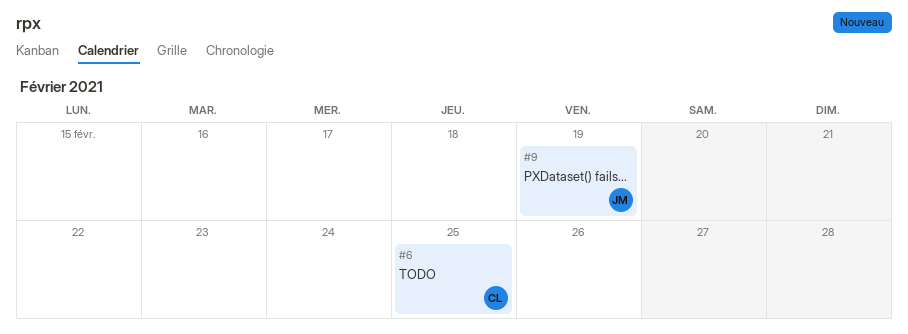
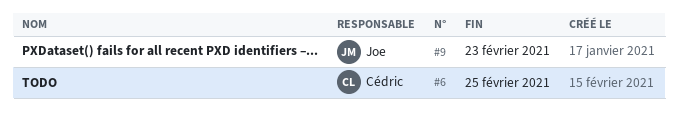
#9, due: Feb 19 -> Feb 23

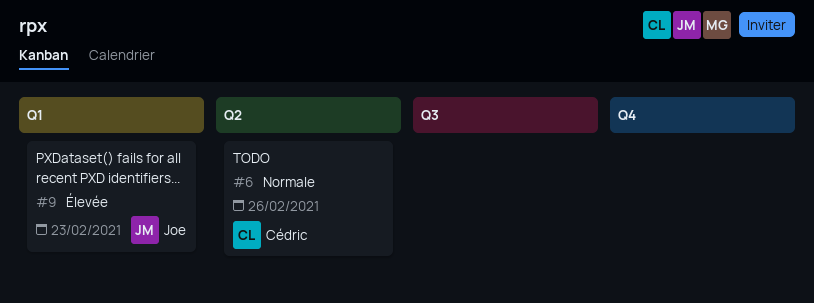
#6, due: Feb 25 -> Feb 26

